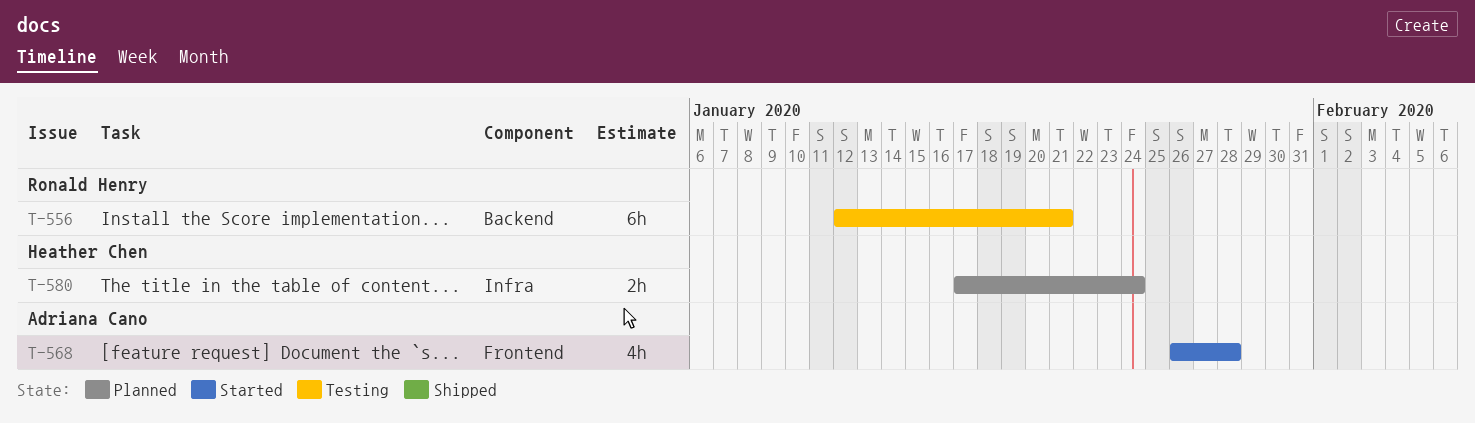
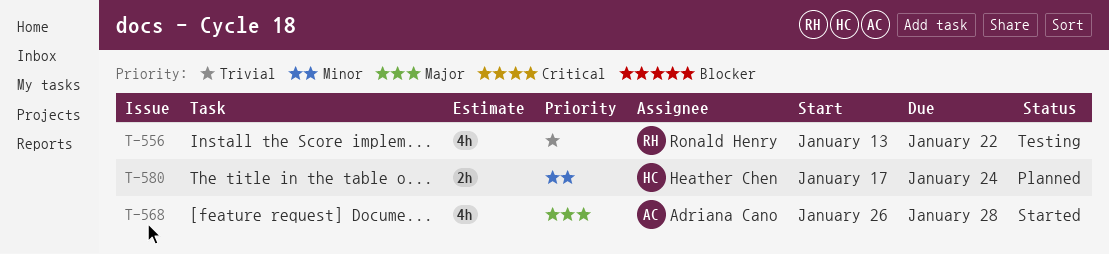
T-556, estimate: 6h -> 4h
T-556, start: Jan 12 -> Jan 13
T-556, due: Jan 21 -> Jan 22

